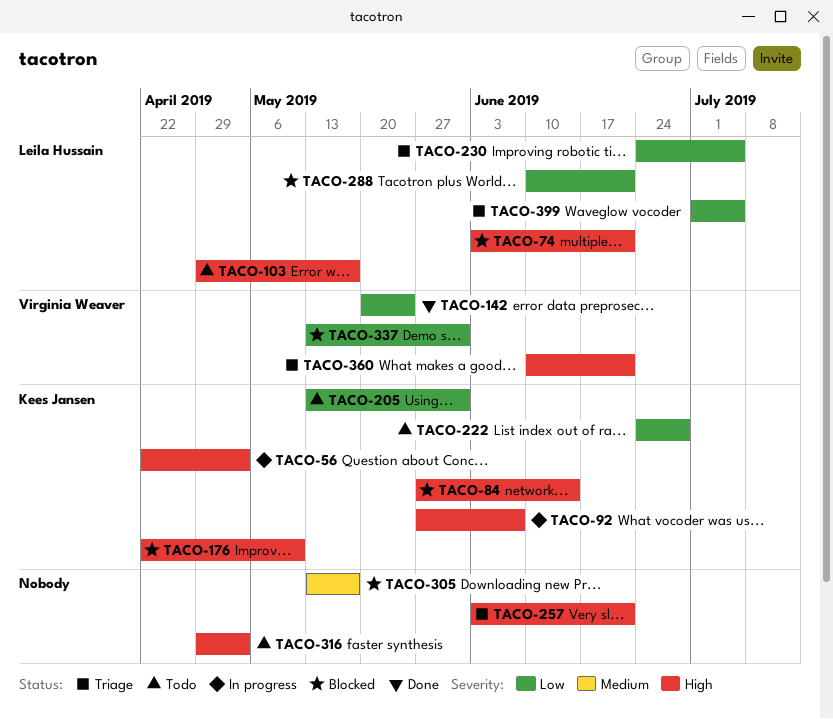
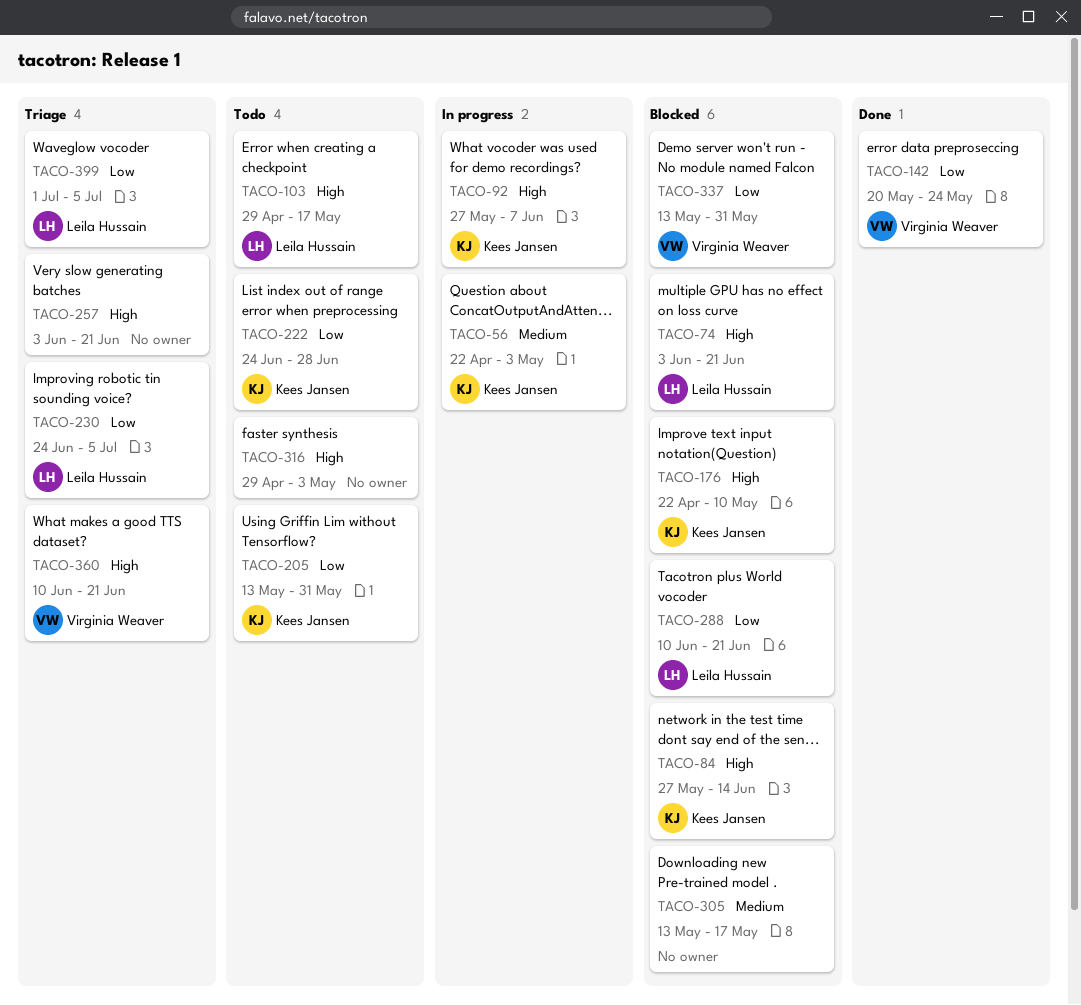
TACO-56, priority: High -> Medium

